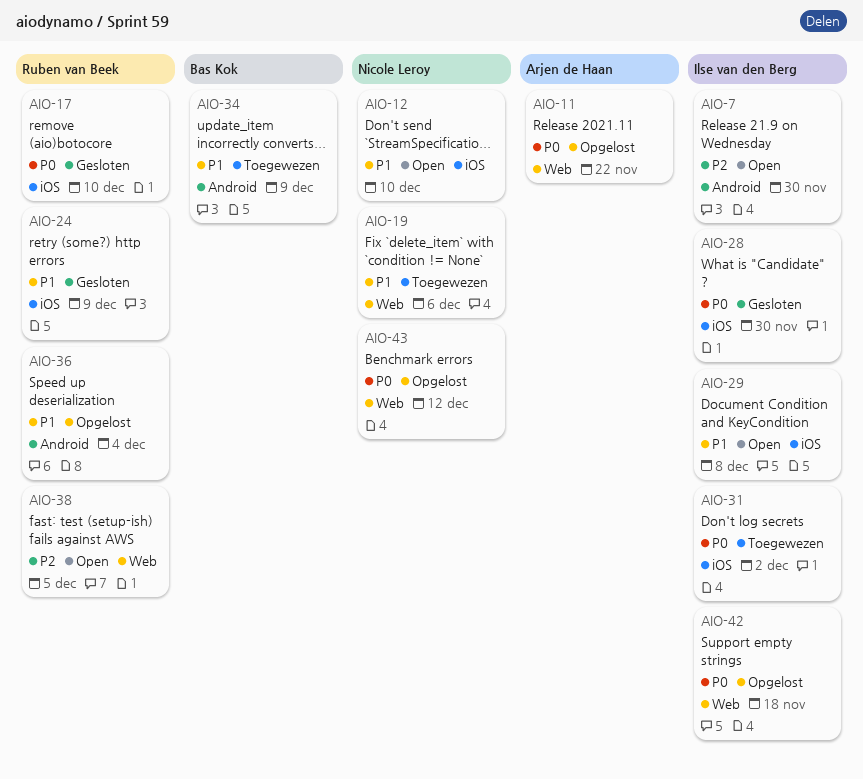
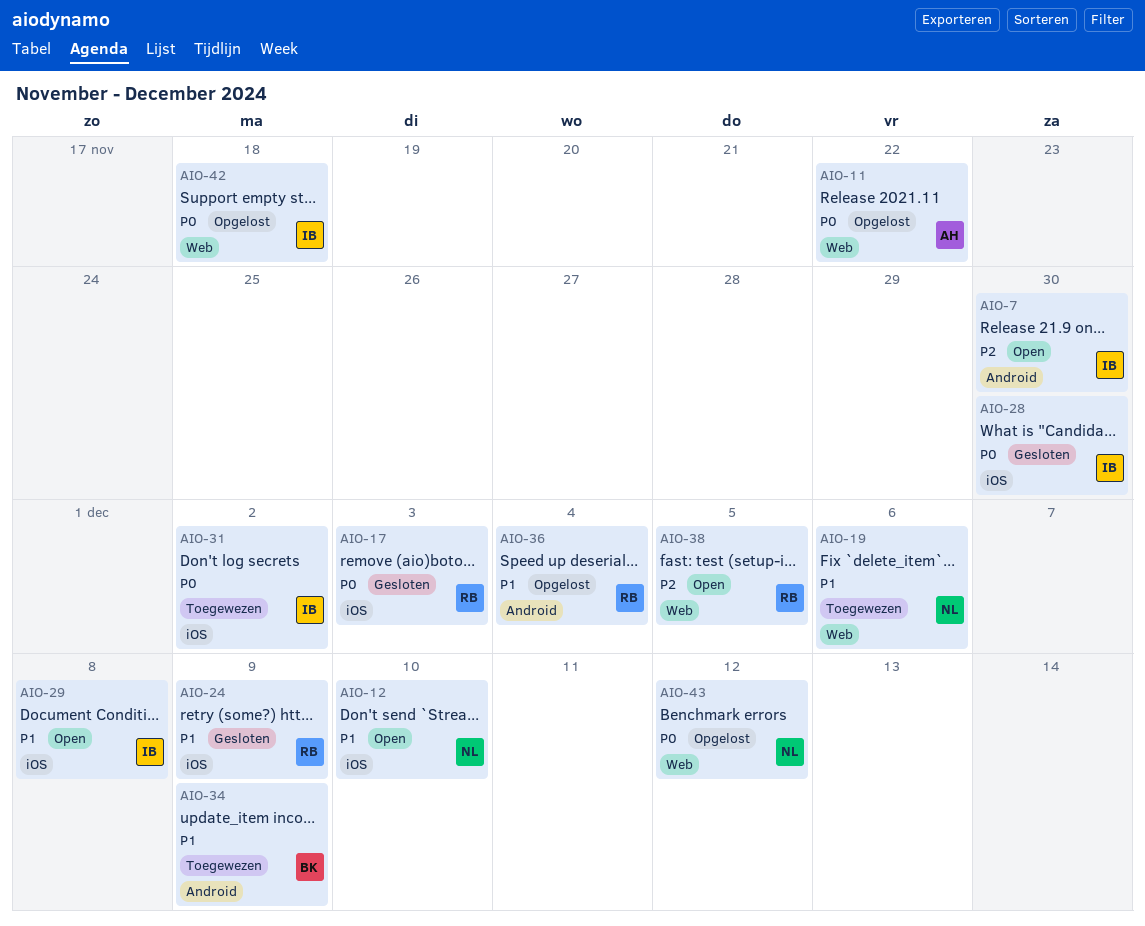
AIO-17, due: Dec 10 -> Dec 3

